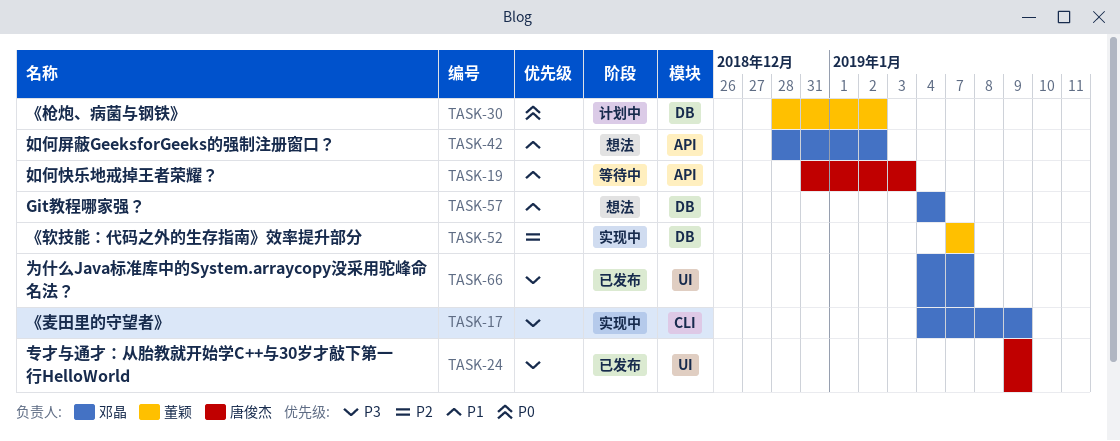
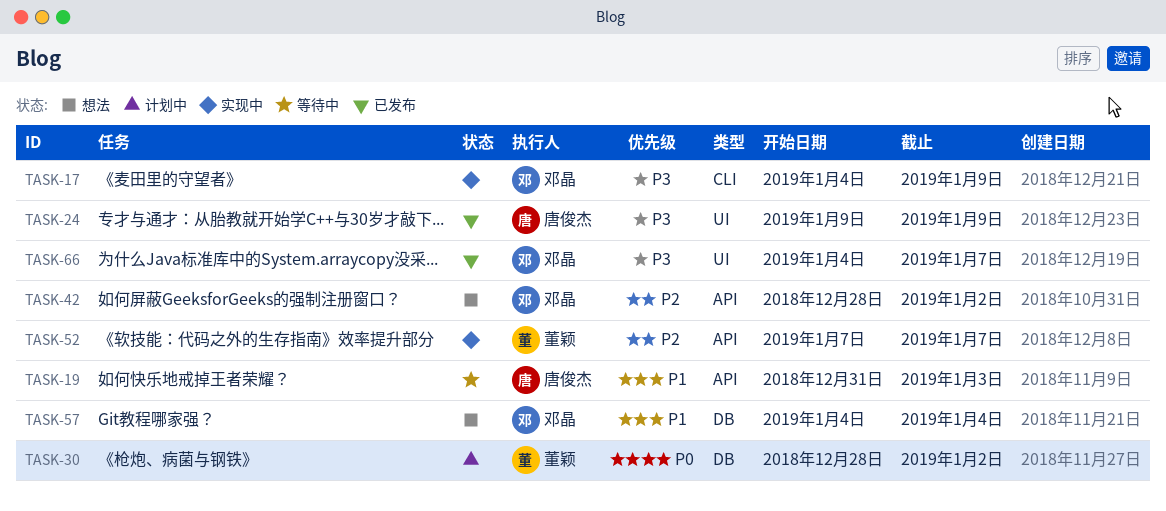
TASK-42, priority: P1 -> P2
TASK-52, label: DB -> API

